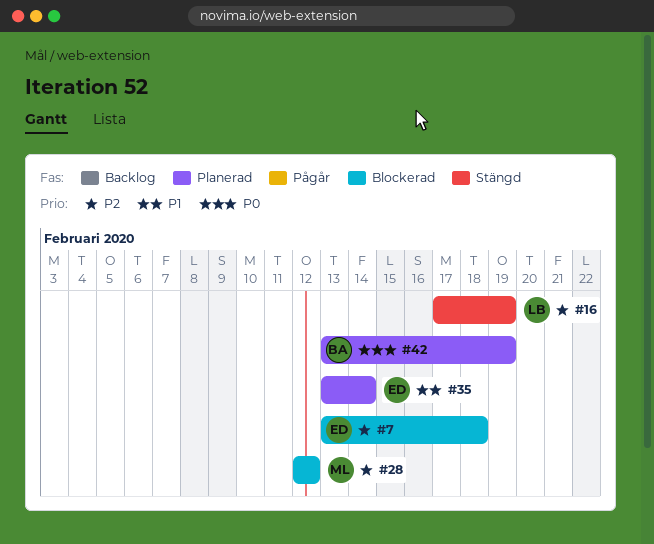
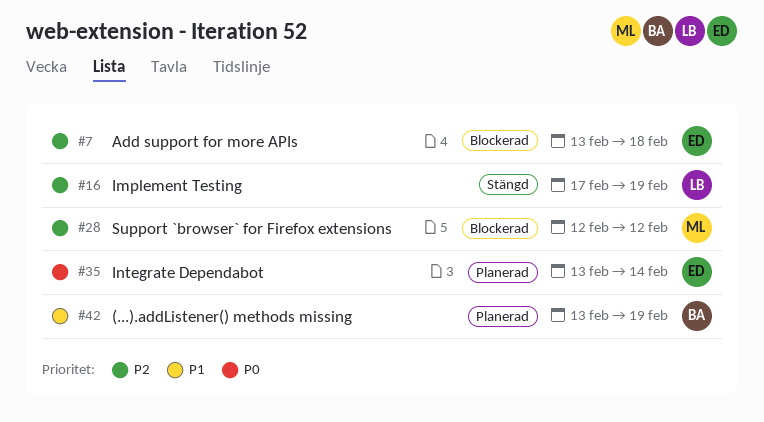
#35, priority: P1 -> P0
#42, priority: P0 -> P1

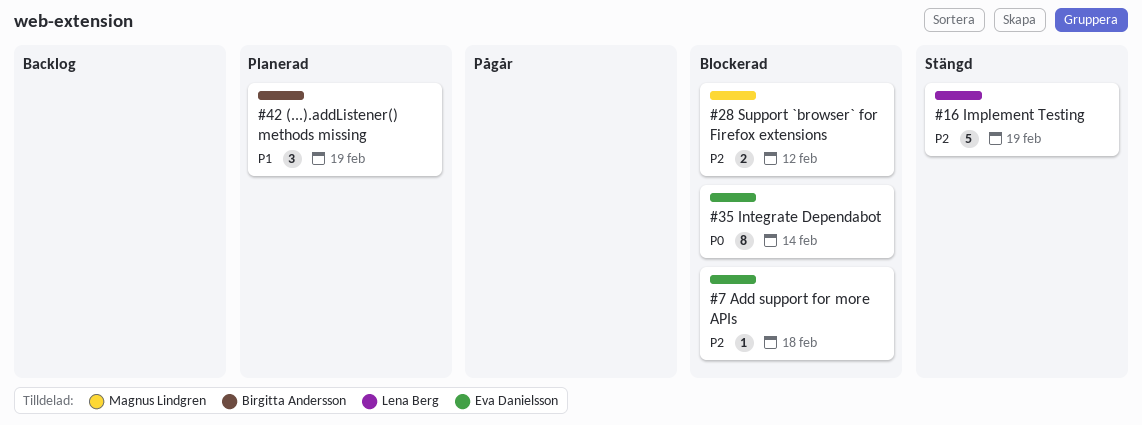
#35, status: Planerad -> Blockerad

